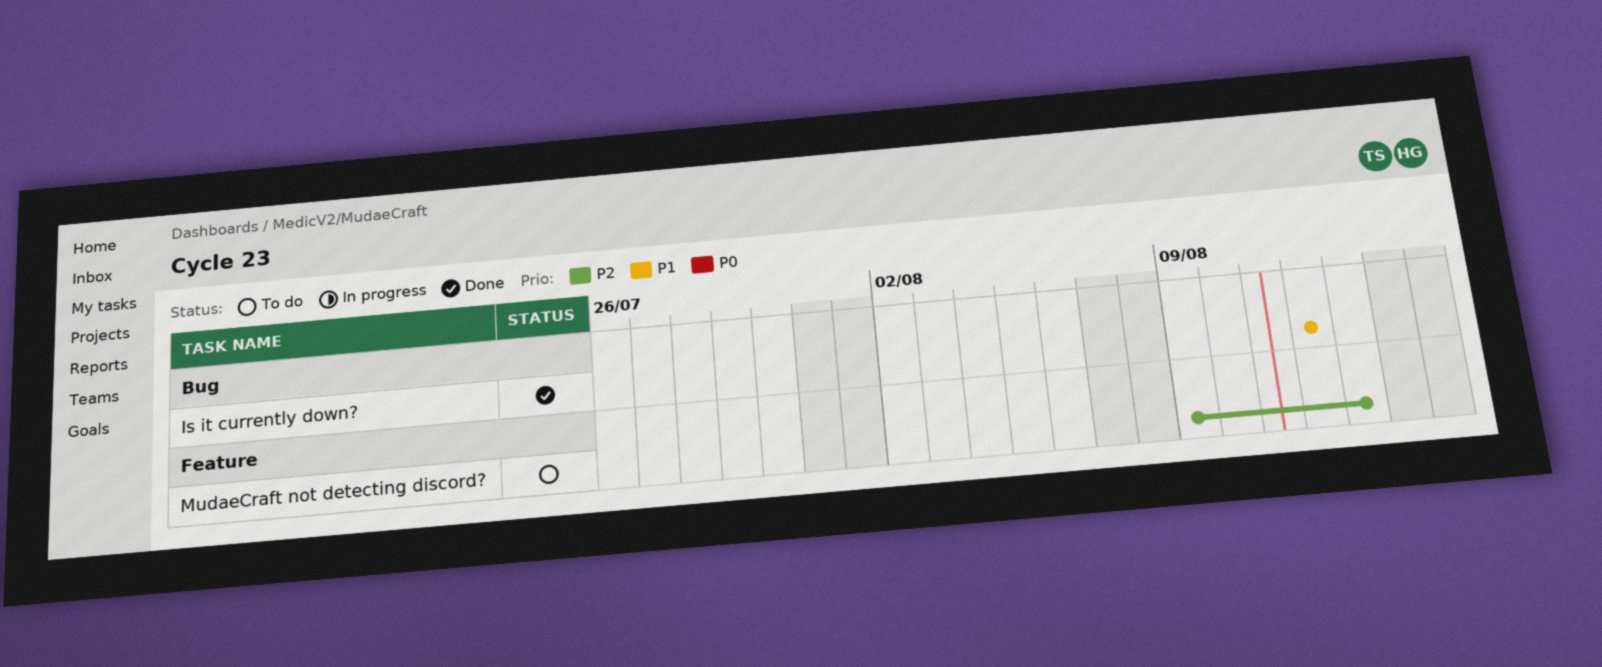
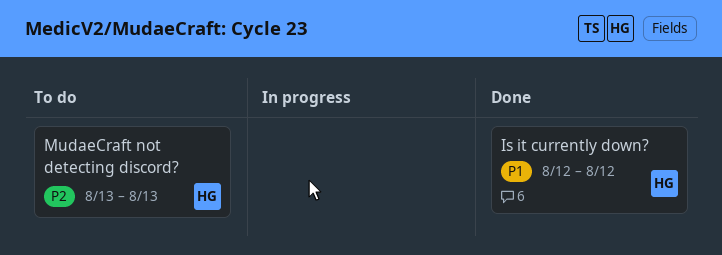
MudaeCraft not detecting discord?, start: Aug 9 -> Aug 13

